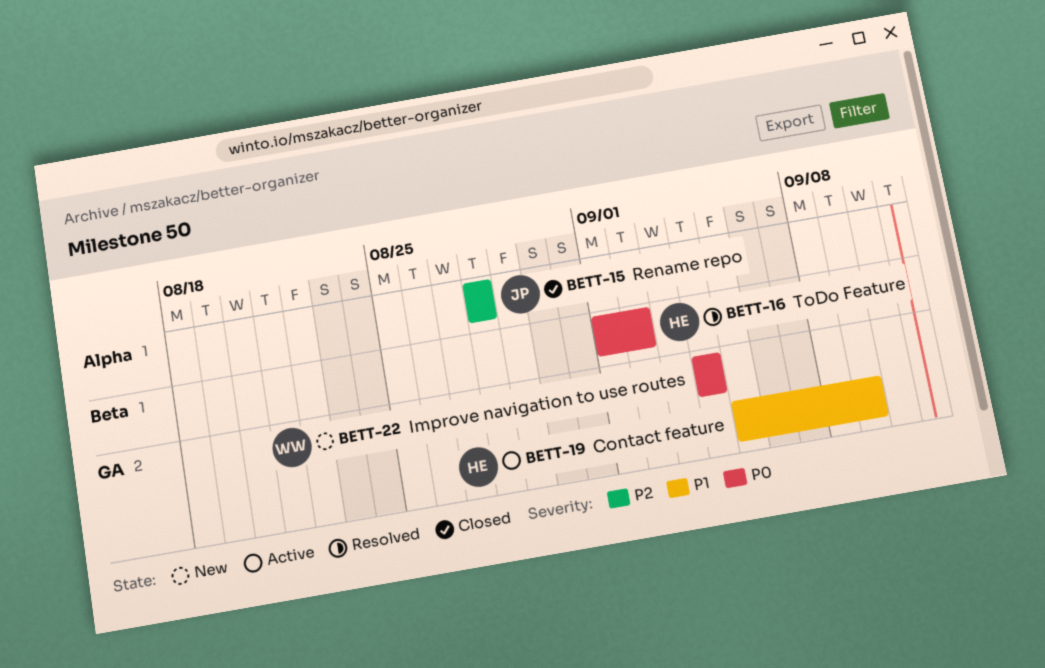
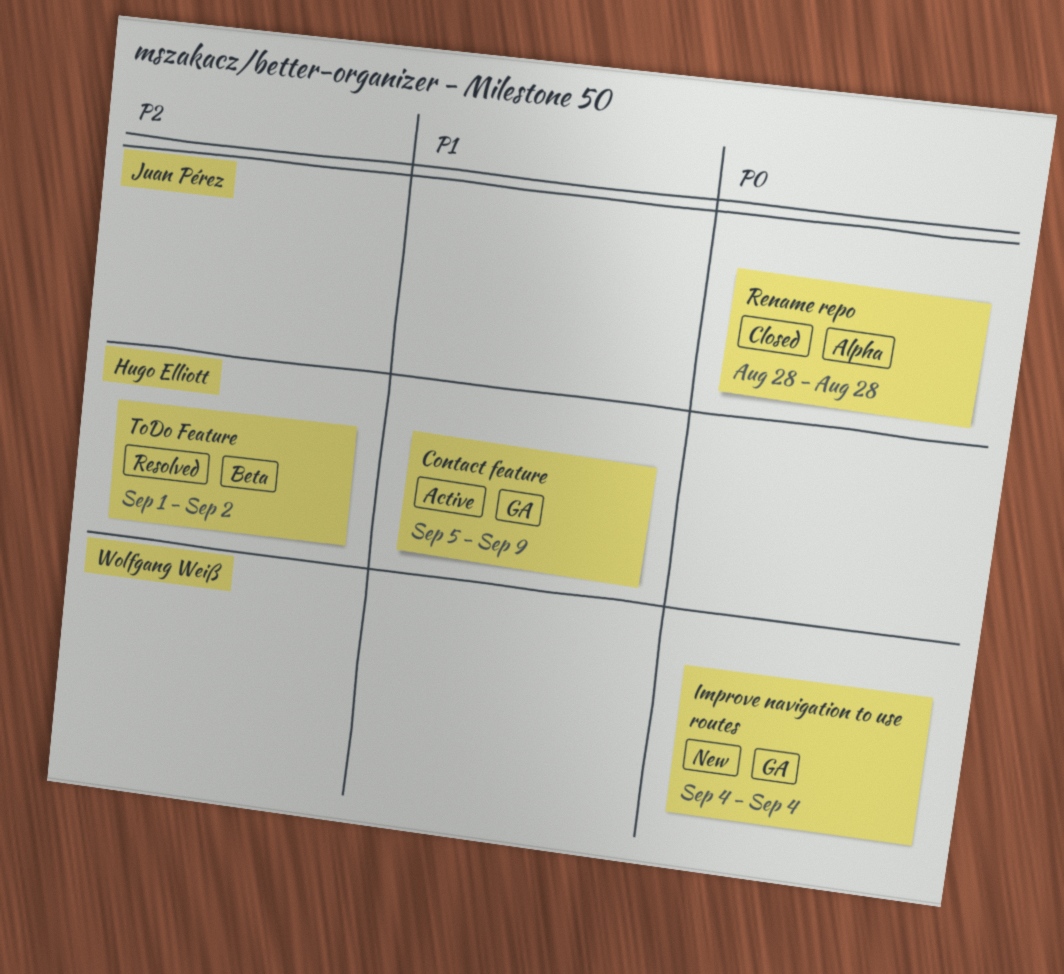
Rename repo, priority: P2 -> P0
ToDo Feature, priority: P0 -> P2

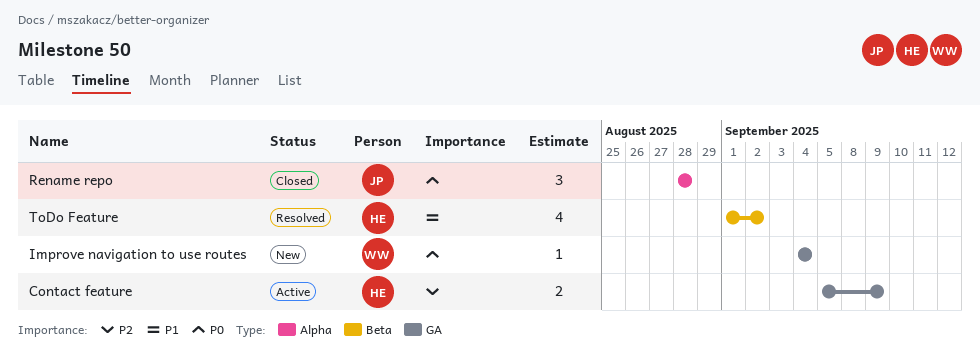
Contact feature, priority: P1 -> P2
ToDo Feature, priority: P2 -> P1

